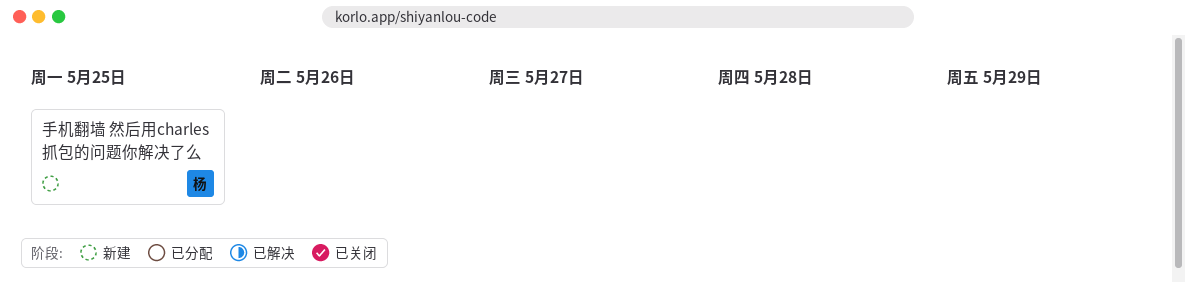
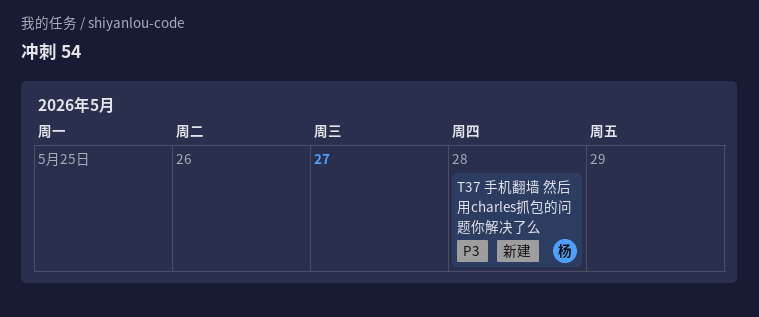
手机翻墙 然后用charles抓包的问题你解决了么, due: May 25 -> May 28

